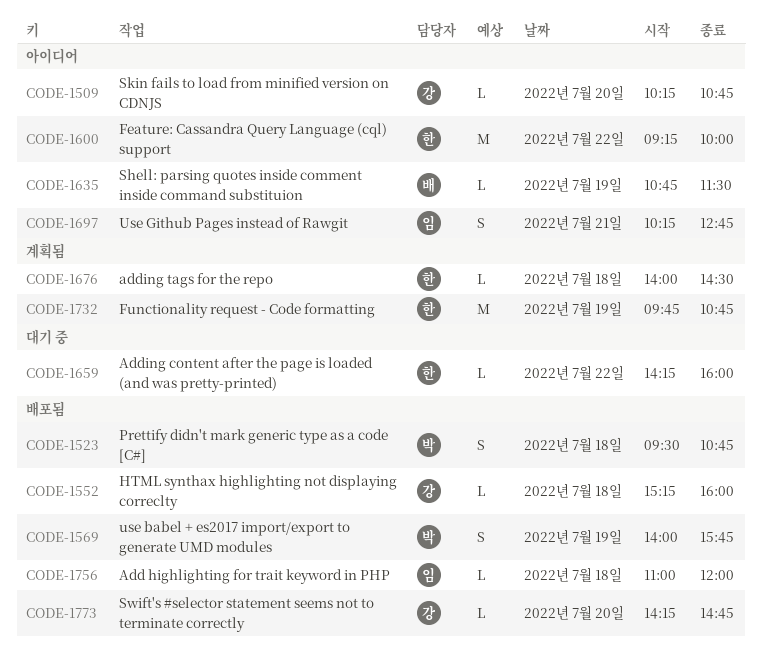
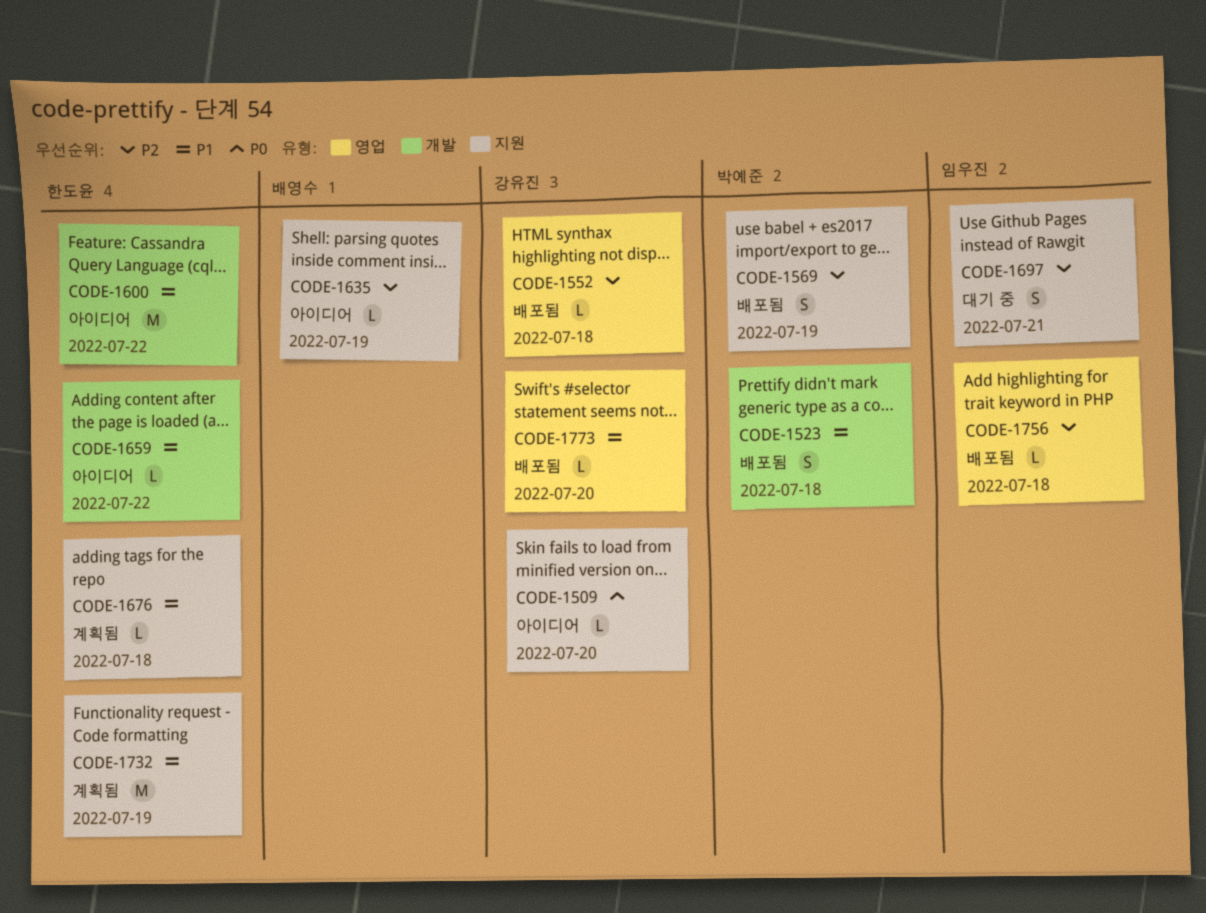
CODE-1659, status: 대기 중 -> 아이디어
CODE-1697, status: 아이디어 -> 대기 중

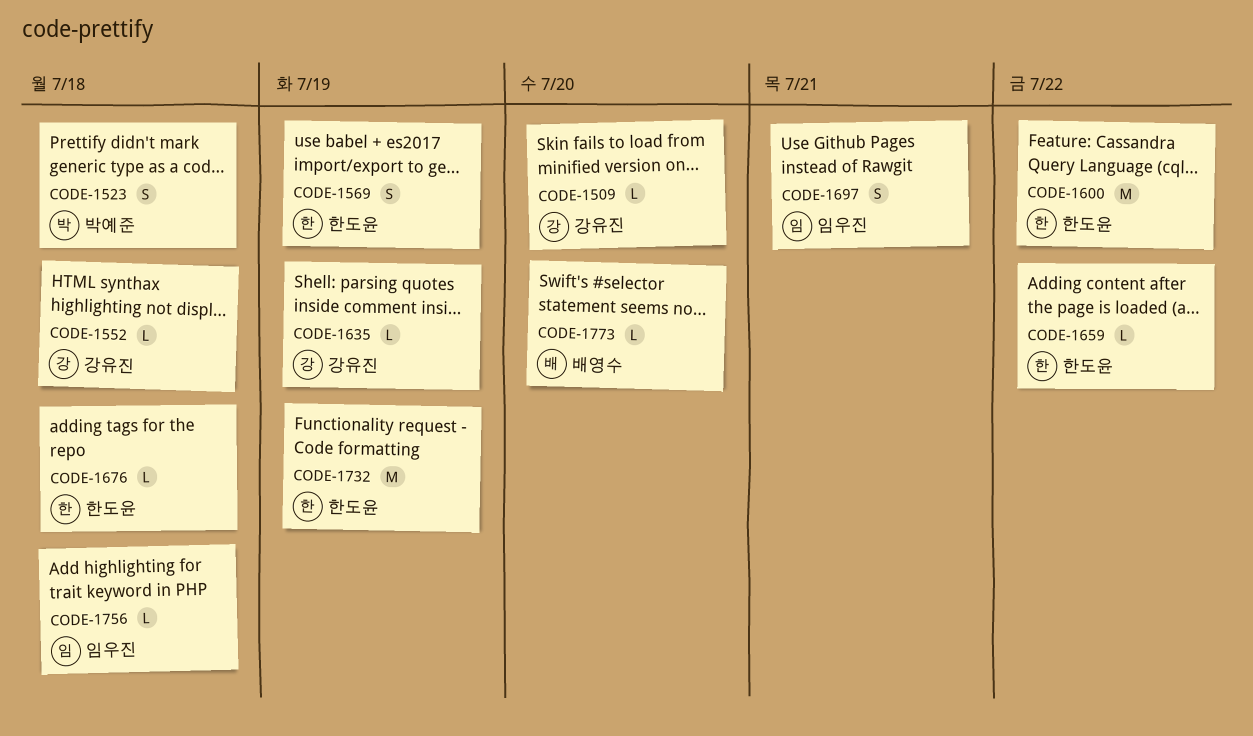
CODE-1569, owner: 박예준 -> 한도윤
CODE-1635, owner: 배영수 -> 강유진
CODE-1773, owner: 강유진 -> 배영수

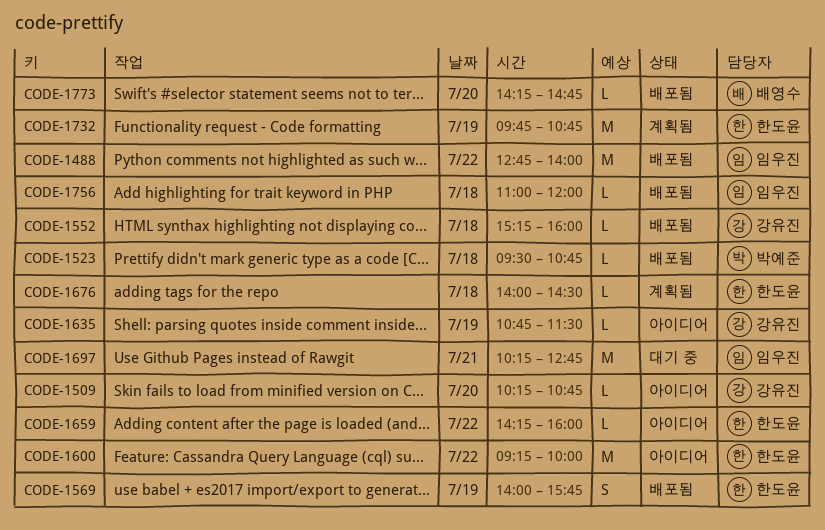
CODE-1488: none -> present
CODE-1523, estimate: S -> L
CODE-1697, estimate: S -> M

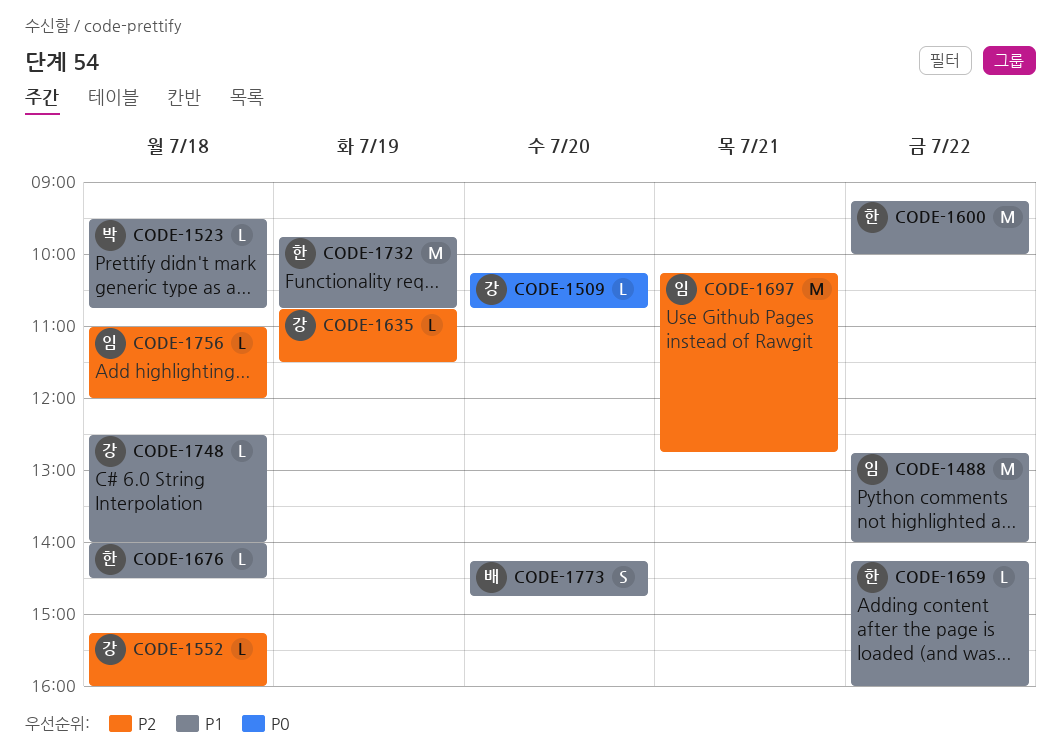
CODE-1569: present -> none
CODE-1748: none -> present
CODE-1773, estimate: L -> S

